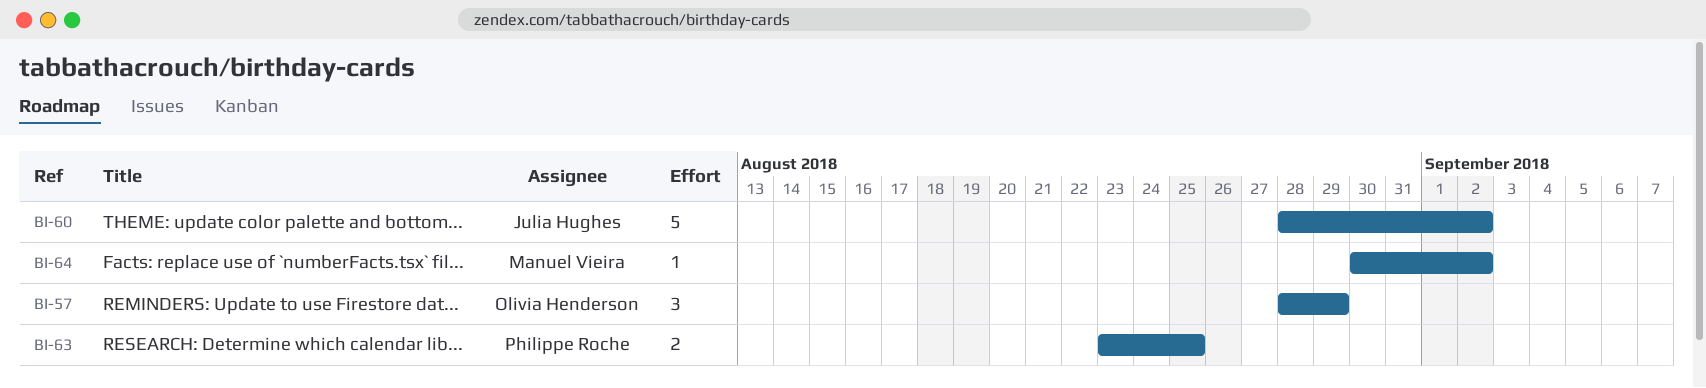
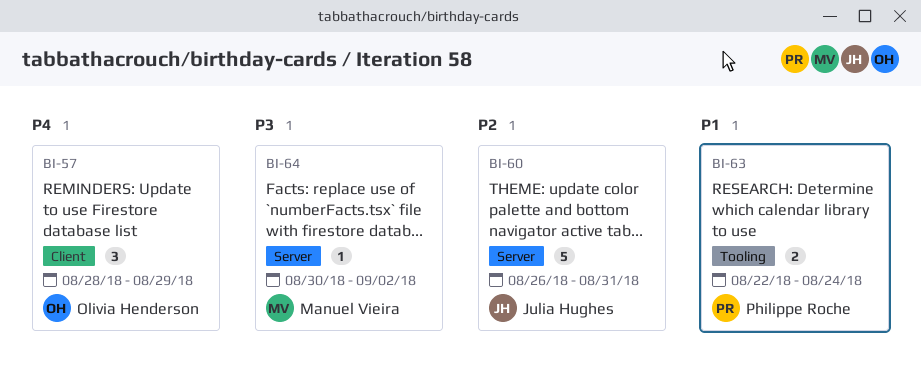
BI-60, start: Aug 28 -> Aug 26
BI-60, due: Sep 2 -> Aug 31
BI-63, start: Aug 23 -> Aug 22
BI-63, due: Aug 25 -> Aug 24

